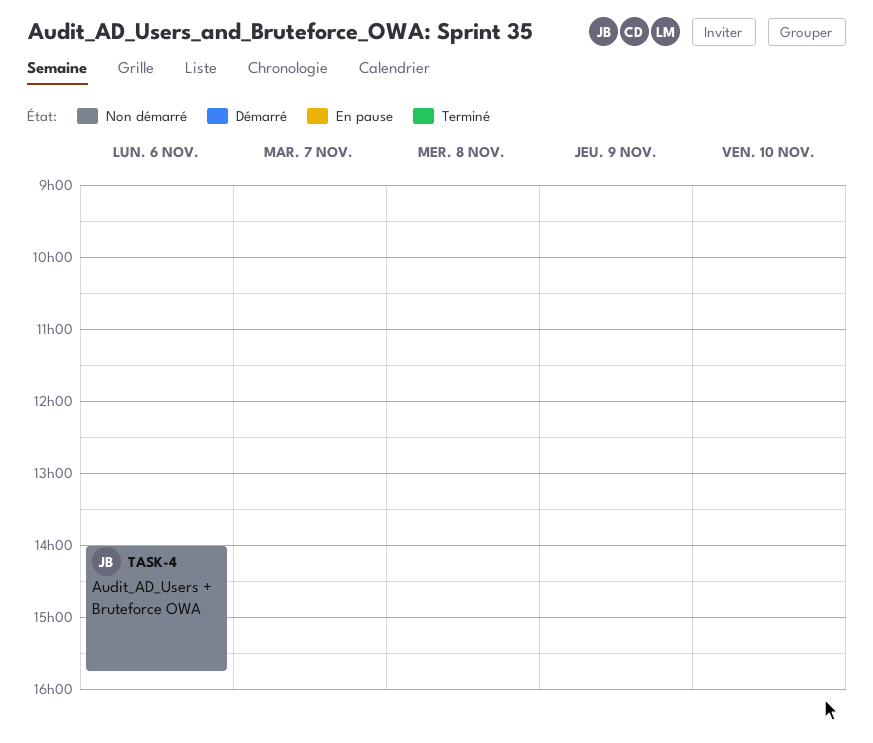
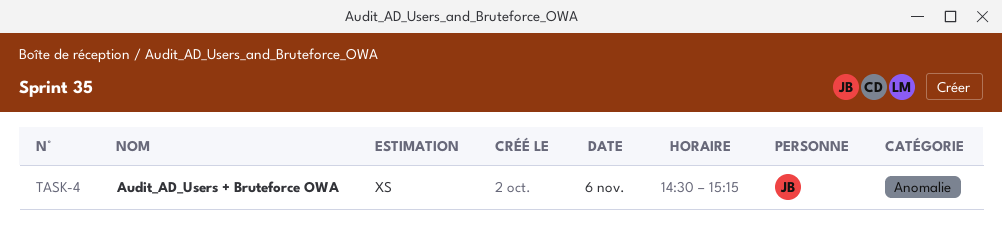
TASK-4, begins: 14:00 -> 14:30
TASK-4, ends: 15:45 -> 15:15

